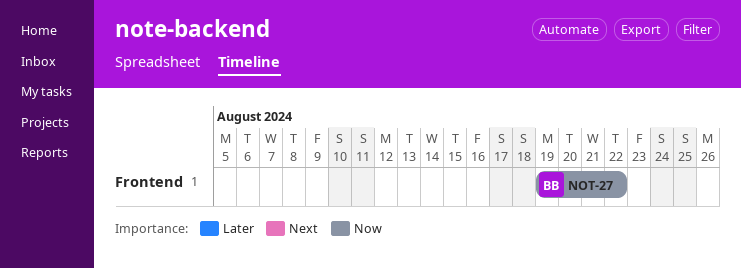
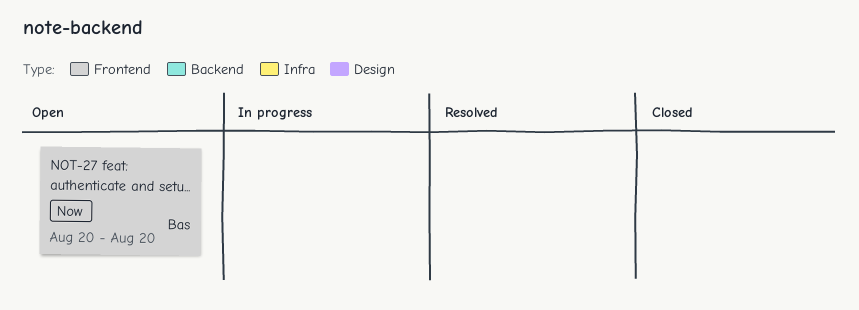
NOT-27, start: Aug 19 -> Aug 20
NOT-27, due: Aug 22 -> Aug 20

